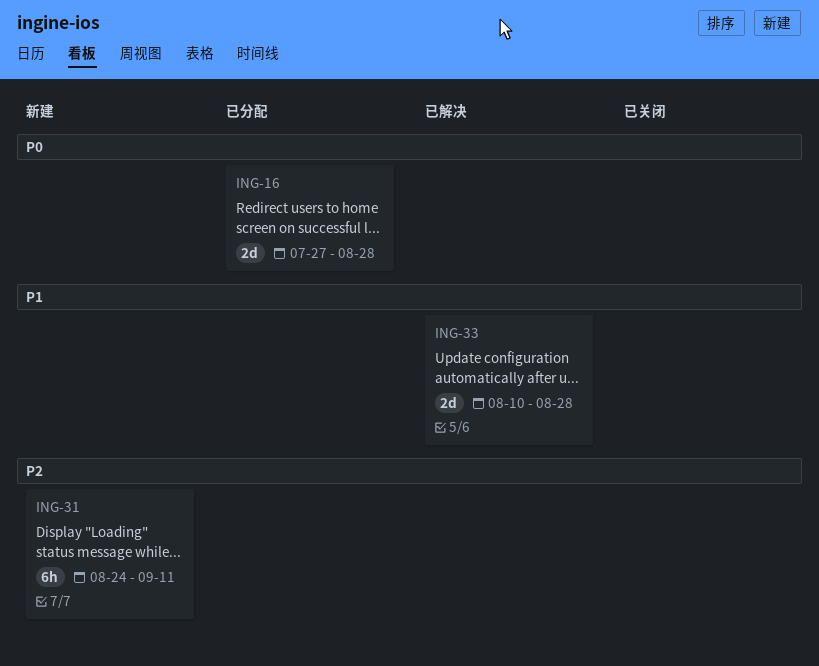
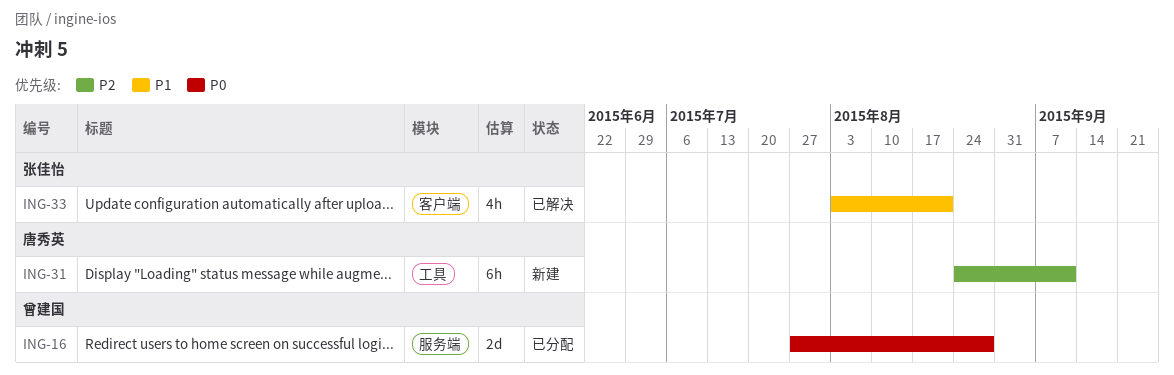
ING-33, estimate: 2d -> 4h
ING-33, start: Aug 10 -> Aug 3
ING-33, due: Aug 28 -> Aug 21

